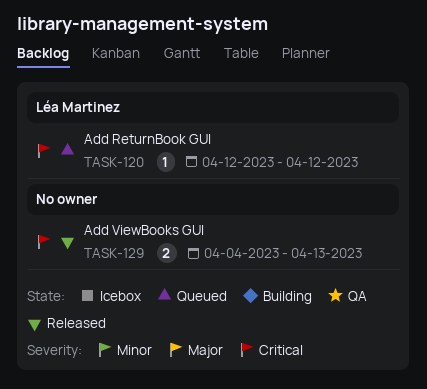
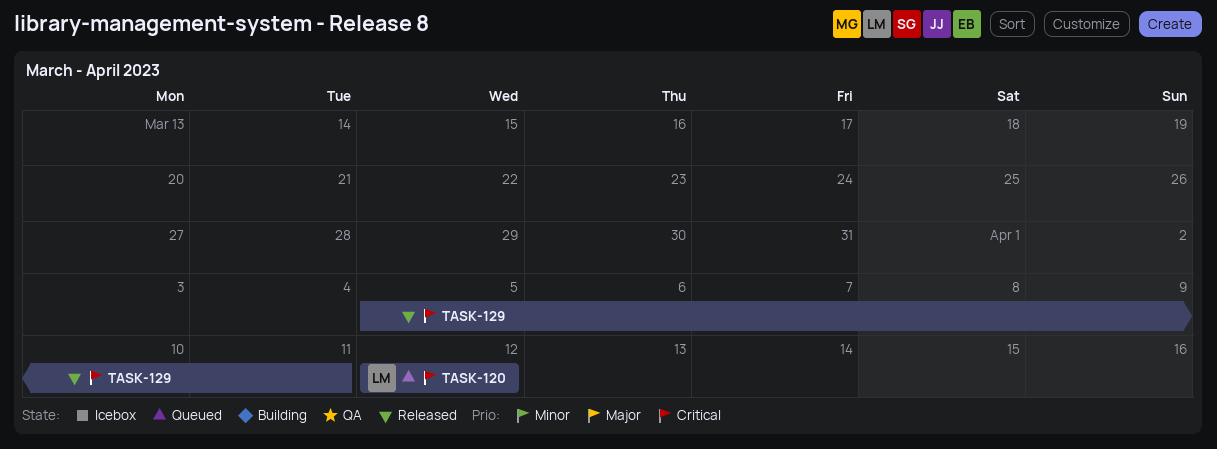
TASK-129, start: Apr 4 -> Apr 5
TASK-129, due: Apr 13 -> Apr 11

